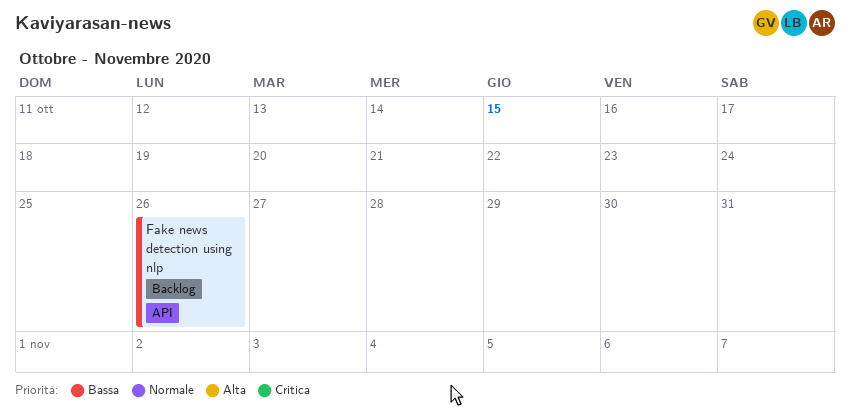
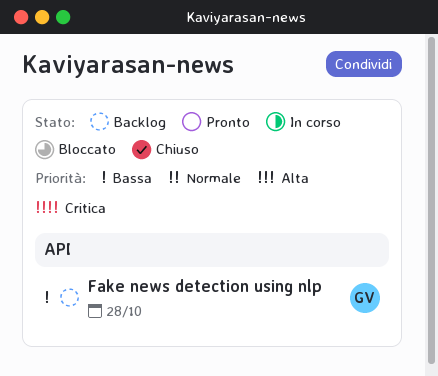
Fake news detection using nlp, due: Oct 26 -> Oct 28

